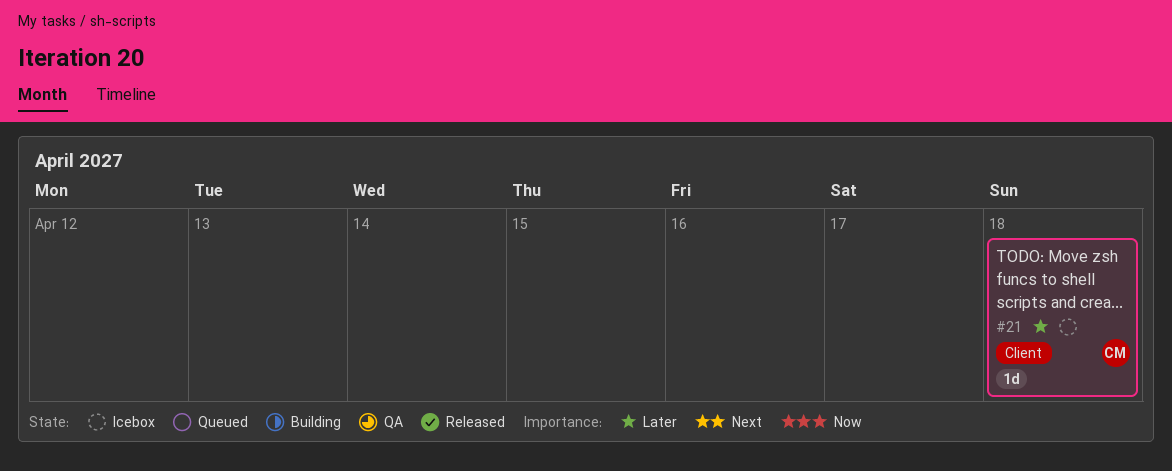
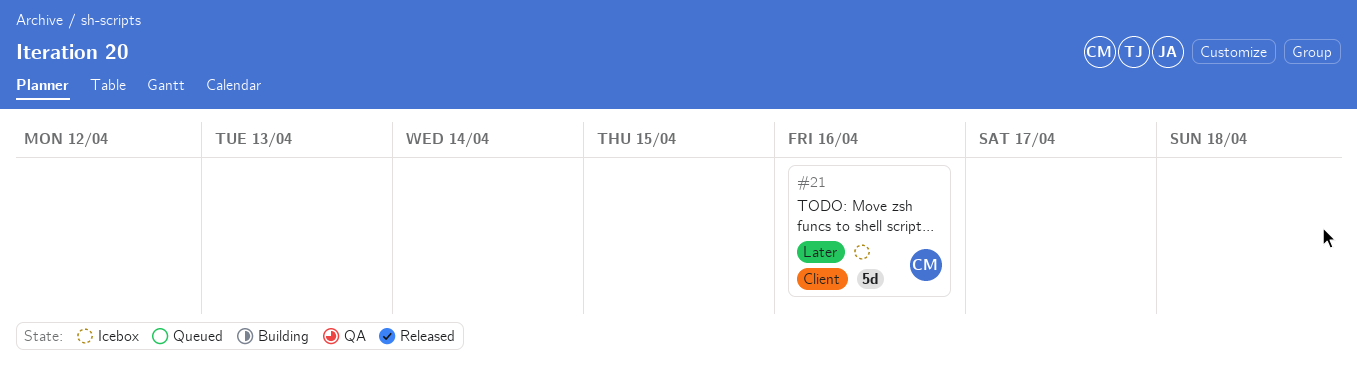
#21, estimate: 1d -> 5d
#21, due: Apr 18 -> Apr 16

